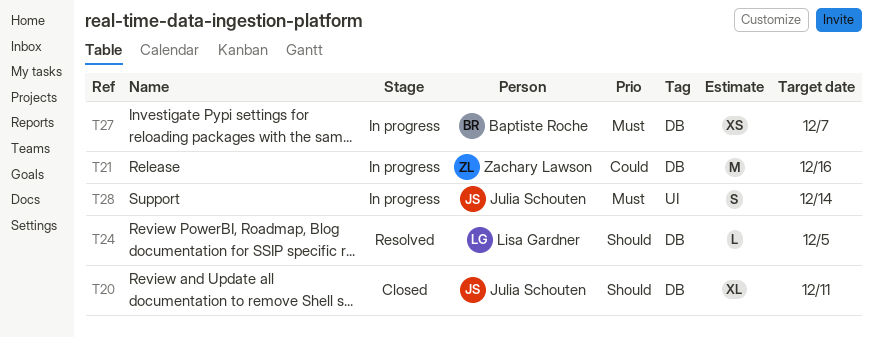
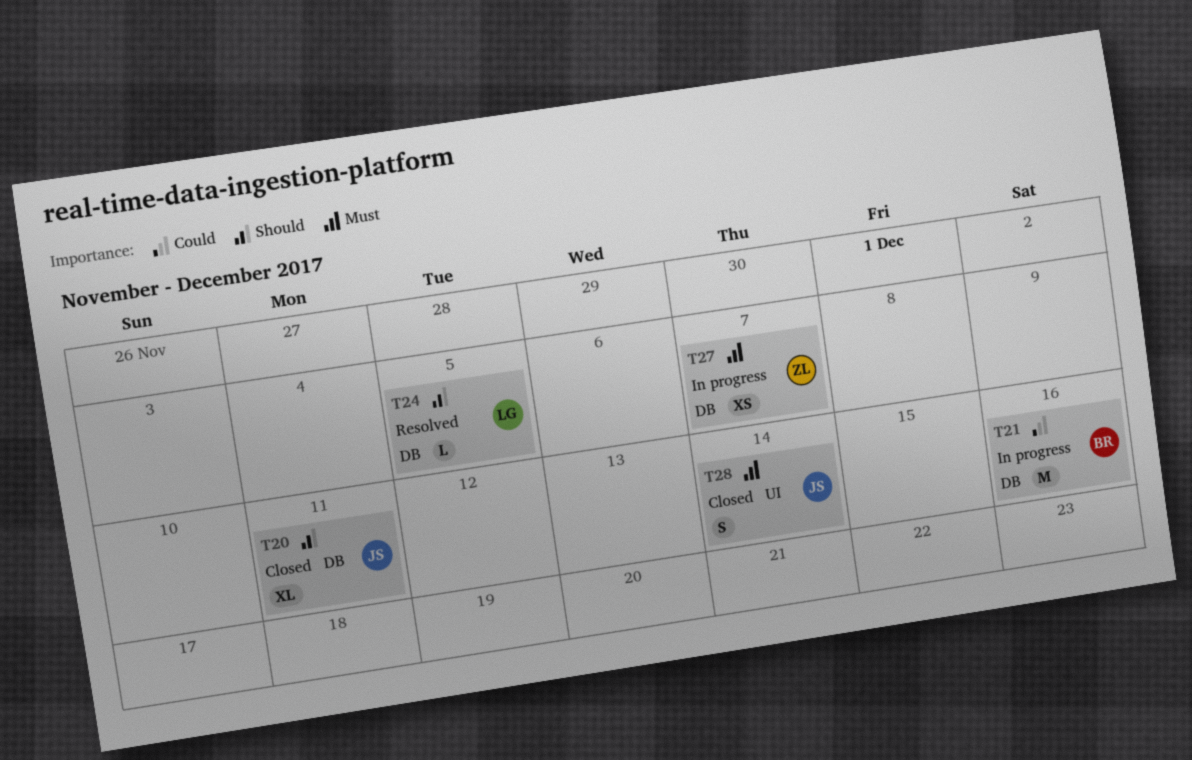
T21, owner: Zachary Lawson -> Baptiste Roche
T27, owner: Baptiste Roche -> Zachary Lawson
T28, status: In progress -> Closed

